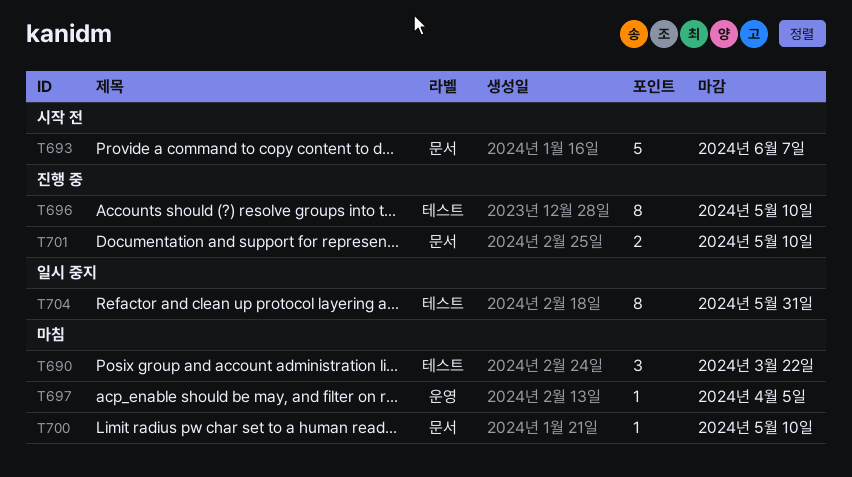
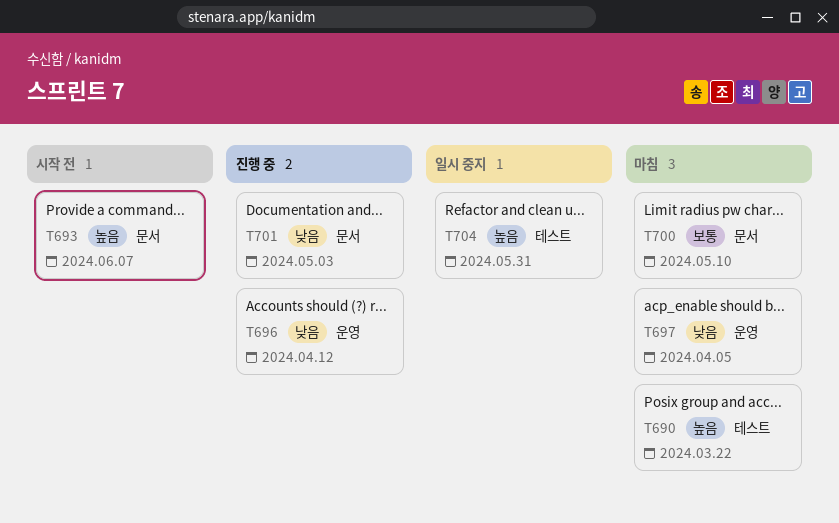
T696, label: 테스트 -> 운영
T696, due: May 10 -> Apr 12
T701, due: May 10 -> May 3

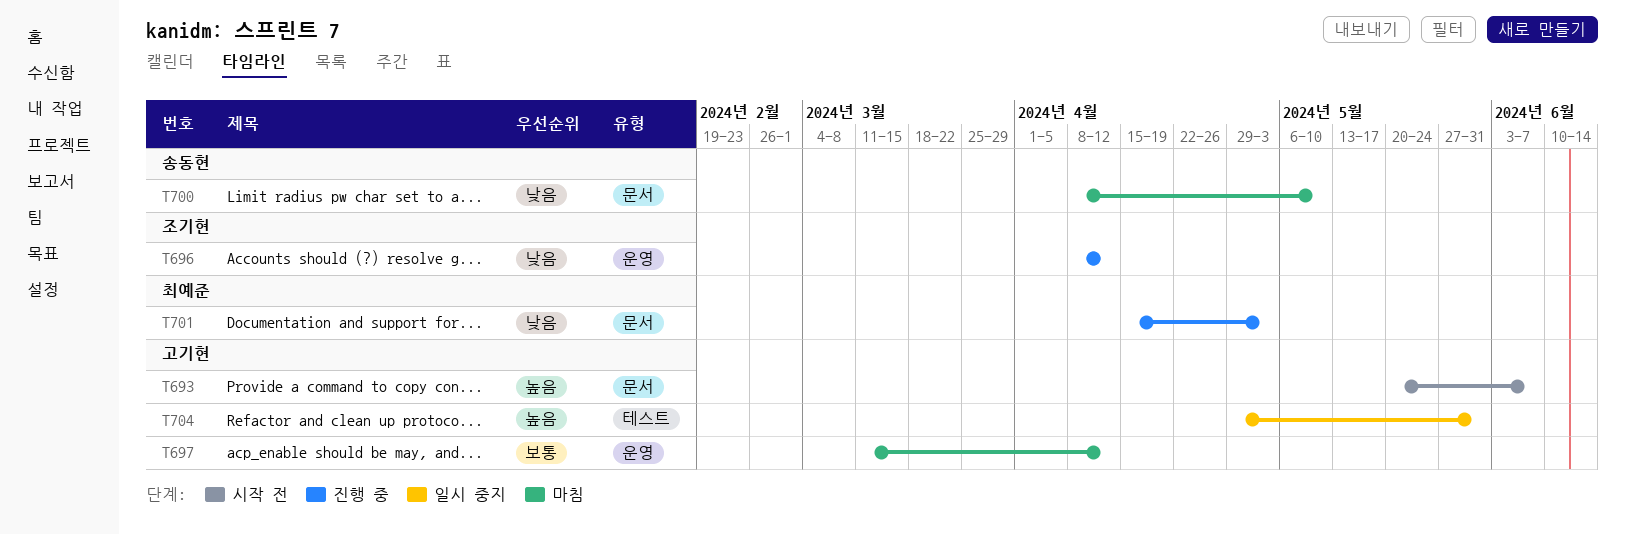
T690: present -> none
T697, priority: 낮음 -> 보통
T697, due: Apr 5 -> Apr 12
T700, priority: 보통 -> 낮음

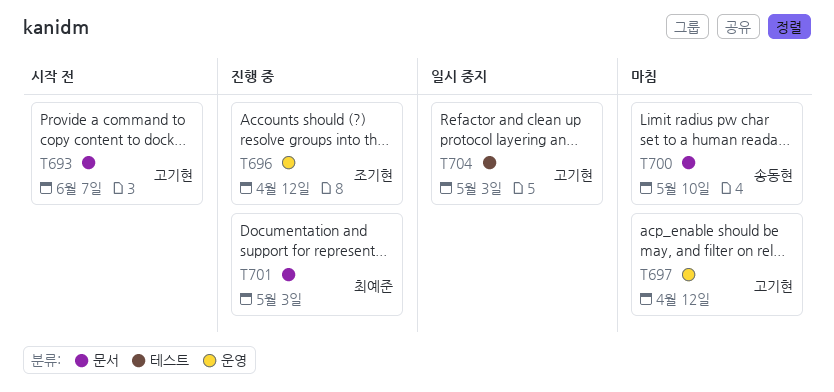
T704, due: May 31 -> May 3

